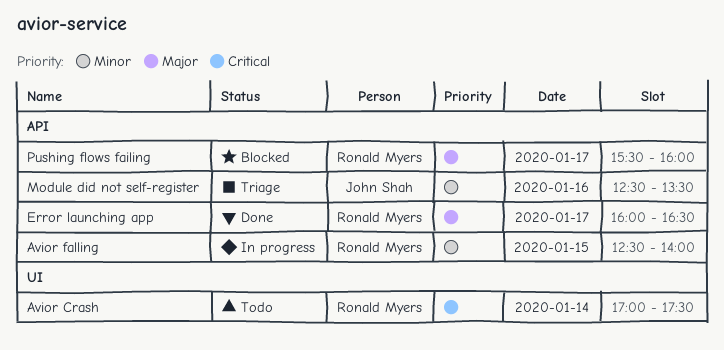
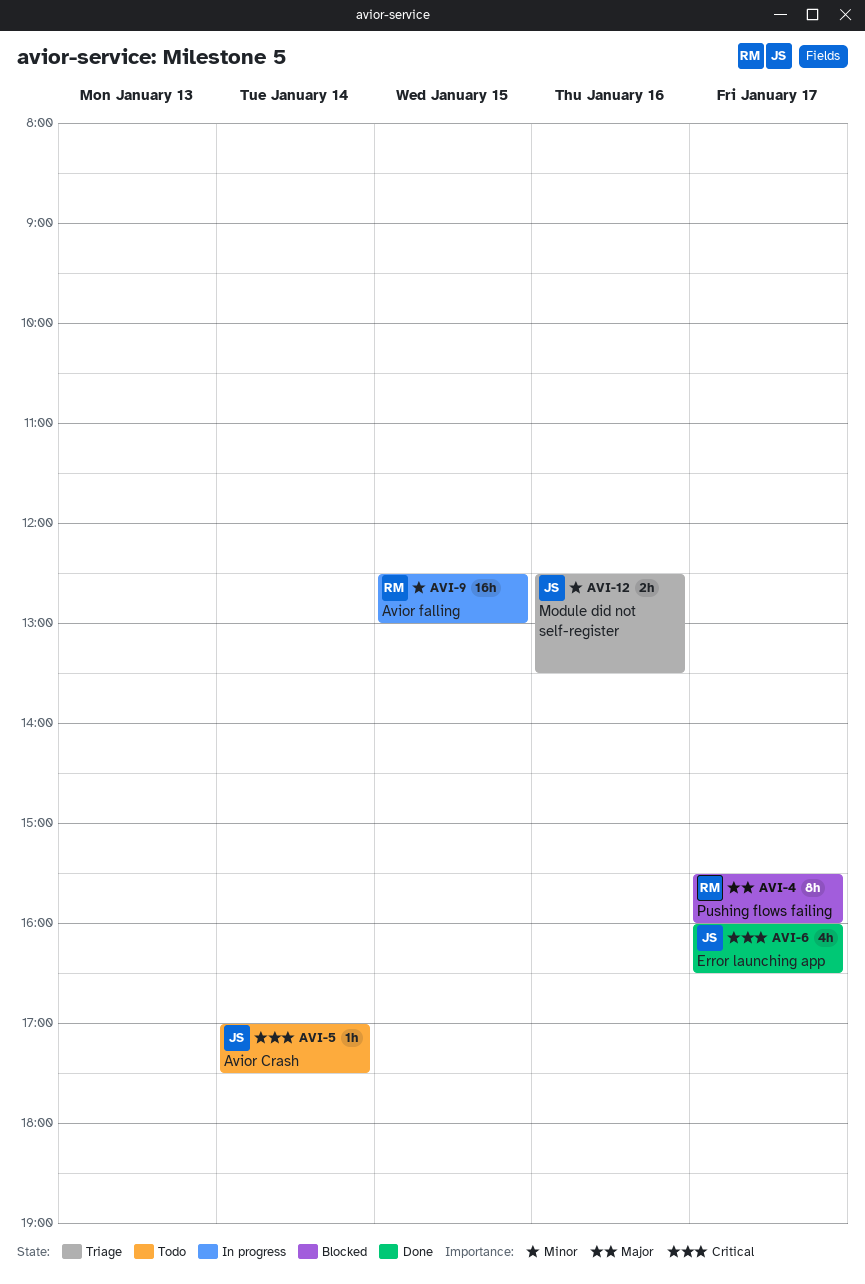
Avior Crash, owner: Ronald Myers -> John Shah
Avior falling, ends: 14:00 -> 13:00
Error launching app, owner: Ronald Myers -> John Shah
Error launching app, priority: Major -> Critical

